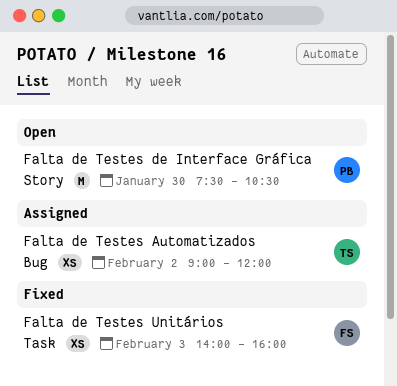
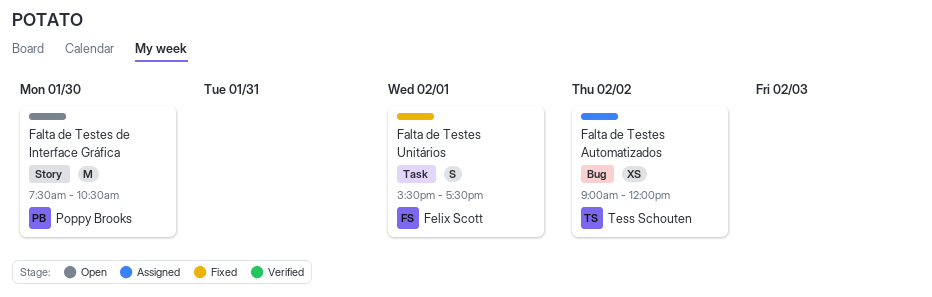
Falta de Testes Unitários, estimate: XS -> S
Falta de Testes Unitários, day: Feb 3 -> Feb 1
Falta de Testes Unitários, begins: 14:00 -> 15:30
Falta de Testes Unitários, ends: 16:00 -> 17:30

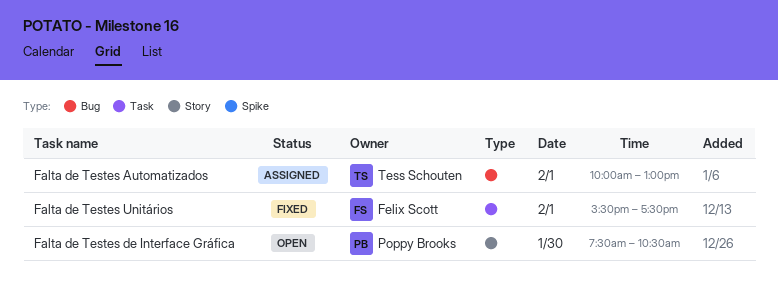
Falta de Testes Automatizados, day: Feb 2 -> Feb 1
Falta de Testes Automatizados, begins: 09:00 -> 10:00
Falta de Testes Automatizados, ends: 12:00 -> 13:00

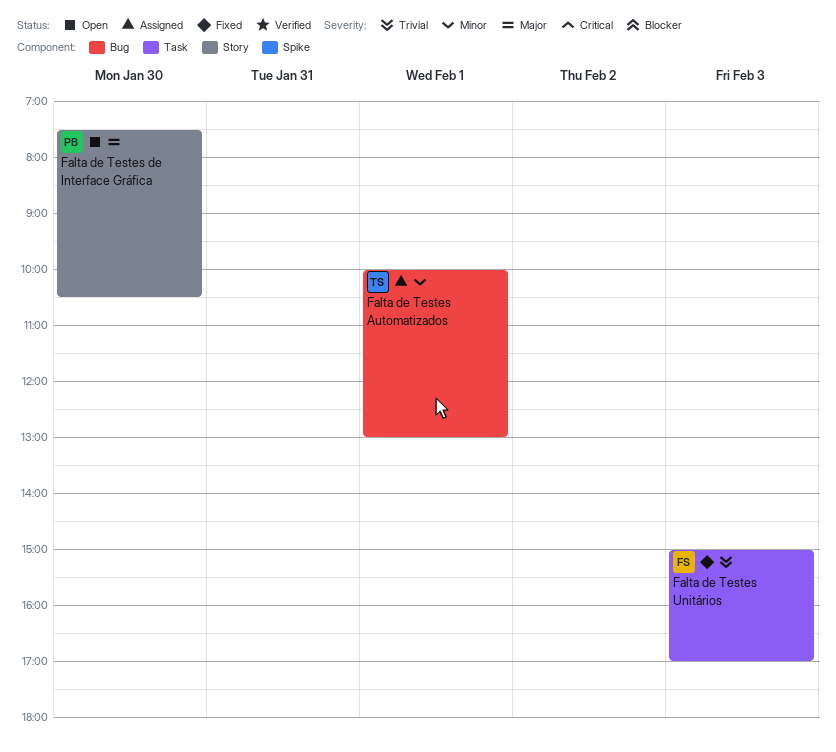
Falta de Testes Unitários, day: Feb 1 -> Feb 3
Falta de Testes Unitários, begins: 15:30 -> 15:00
Falta de Testes Unitários, ends: 17:30 -> 17:00

